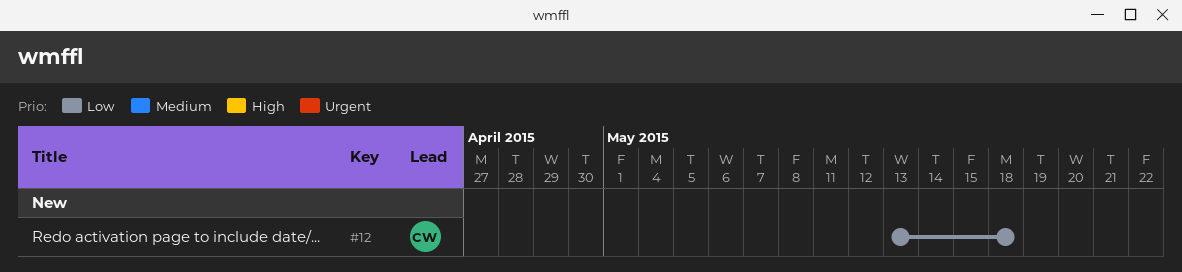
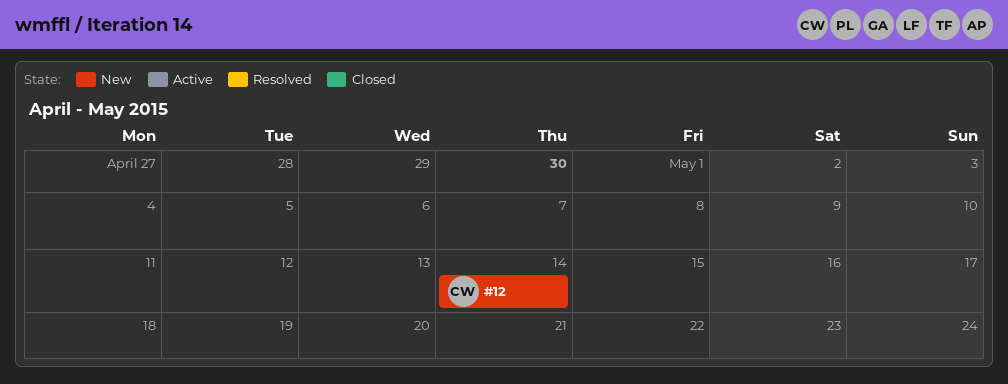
#12, start: May 13 -> May 14
#12, due: May 18 -> May 14

